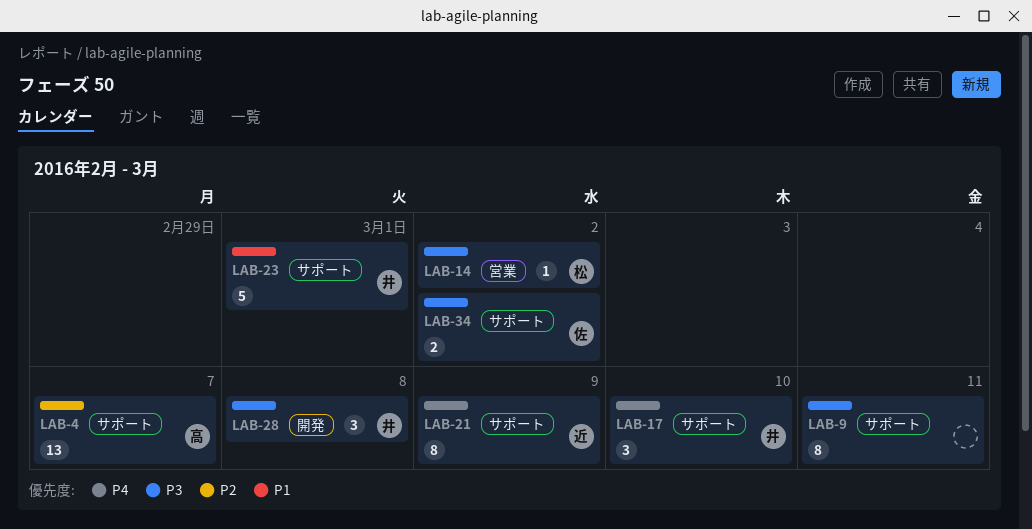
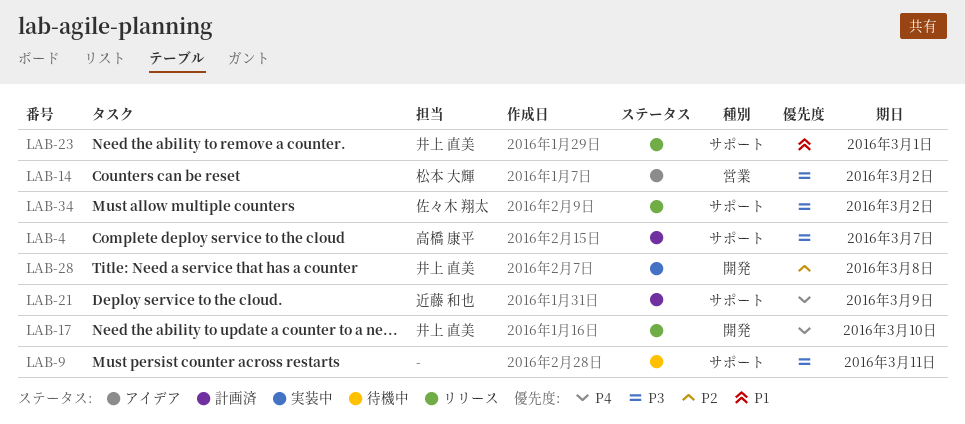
LAB-4, priority: P2 -> P3
LAB-17, label: サポート -> 開発
LAB-28, priority: P3 -> P2

